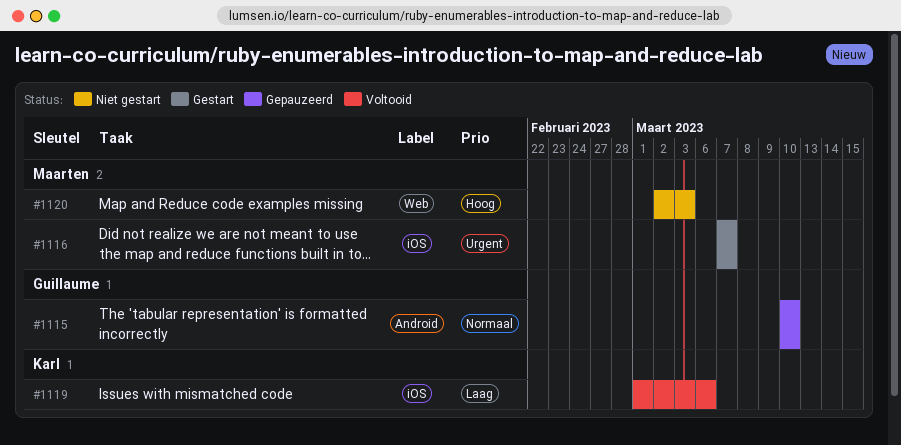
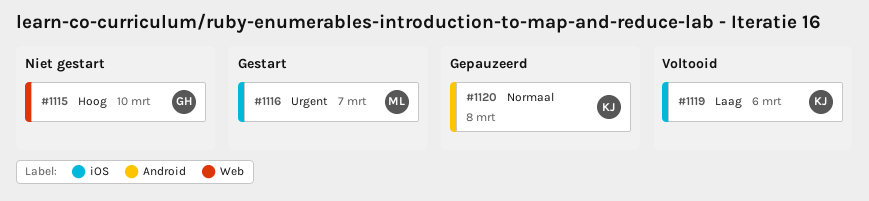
#1115, status: Gepauzeerd -> Niet gestart
#1115, priority: Normaal -> Hoog
#1115, label: Android -> Web
#1120, status: Niet gestart -> Gepauzeerd
#1120, owner: Maarten -> Karl
#1120, priority: Hoog -> Normaal
#1120, label: Web -> Android
#1120, due: Mar 3 -> Mar 8

